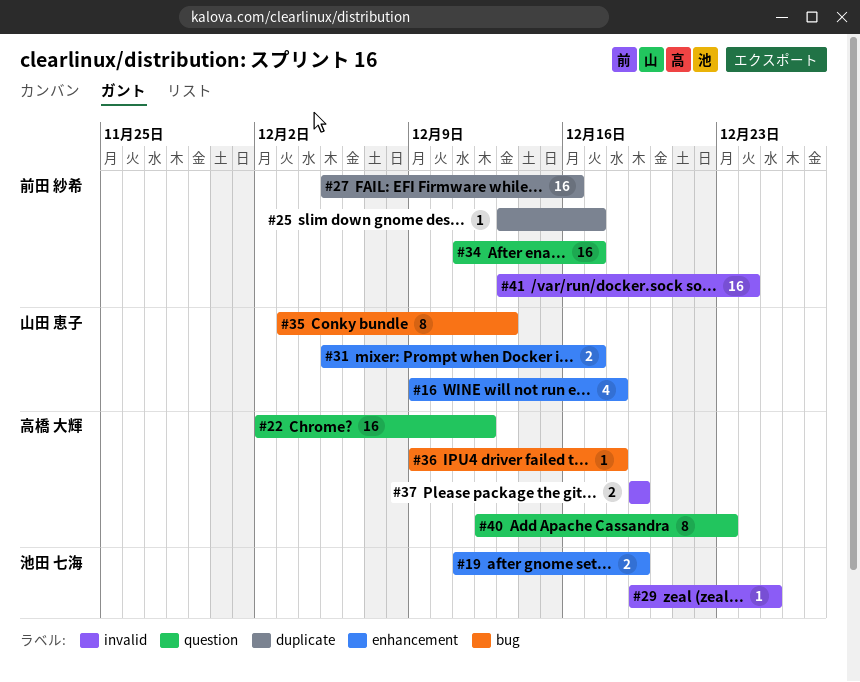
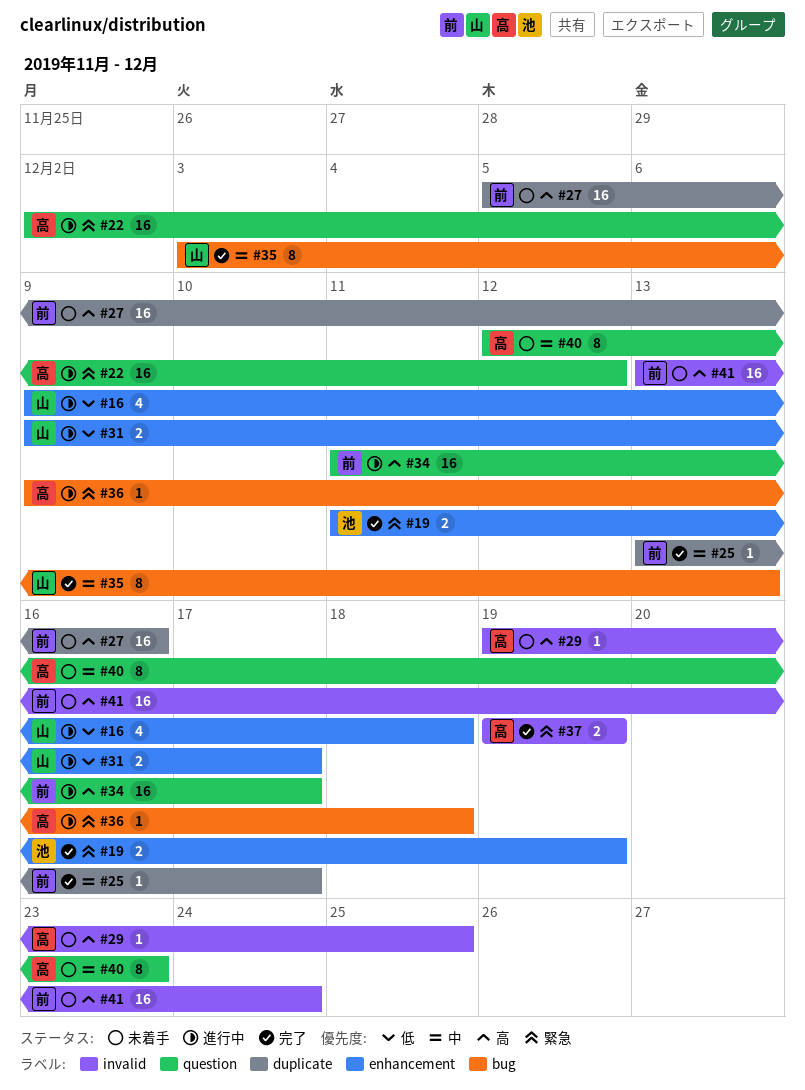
#29, owner: 池田 七海 -> 高橋 大輝
#31, start: Dec 5 -> Dec 9

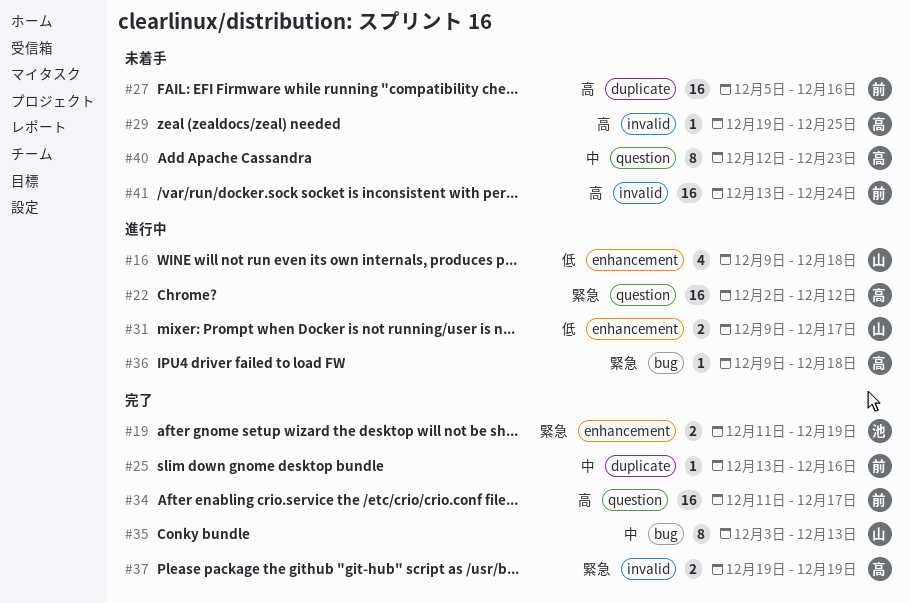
#25, due: Dec 17 -> Dec 16
#34, status: 進行中 -> 完了

